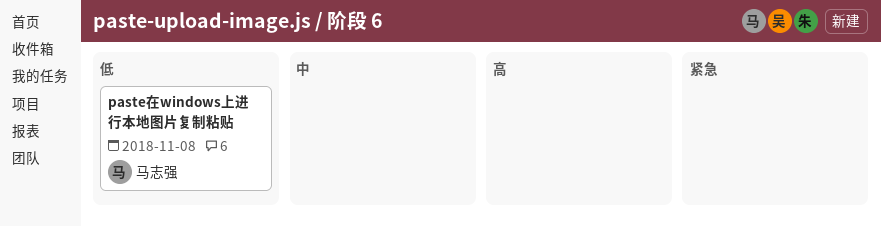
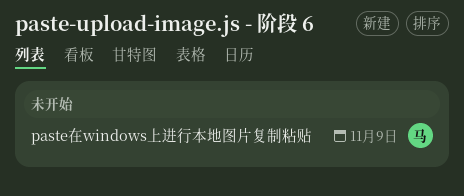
paste在windows上进行本地图片复制粘贴, due: Nov 8 -> Nov 9

